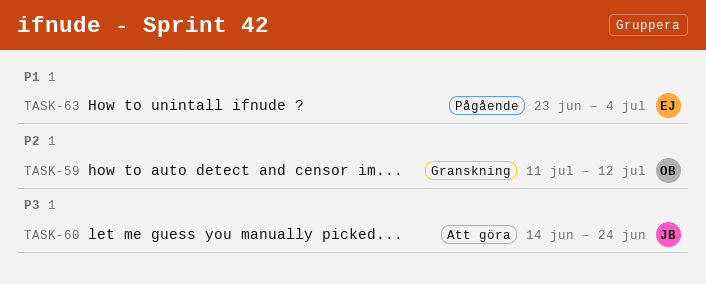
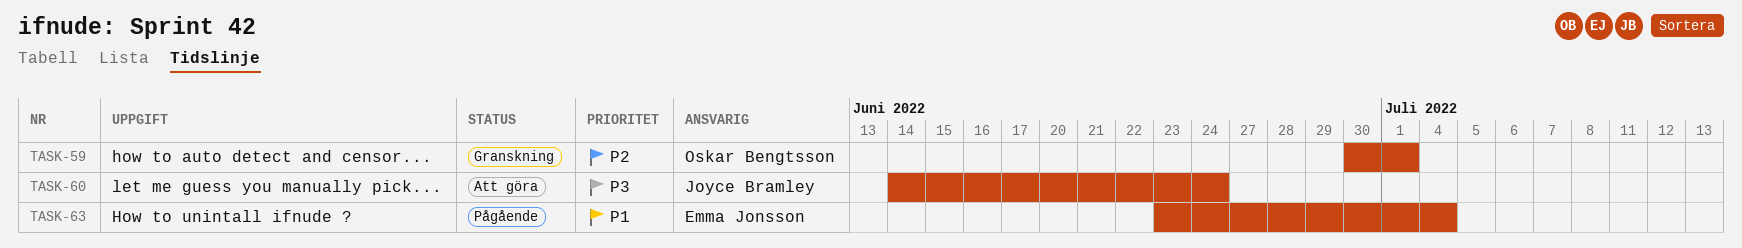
TASK-59, start: Jul 11 -> Jun 30
TASK-59, due: Jul 12 -> Jul 1

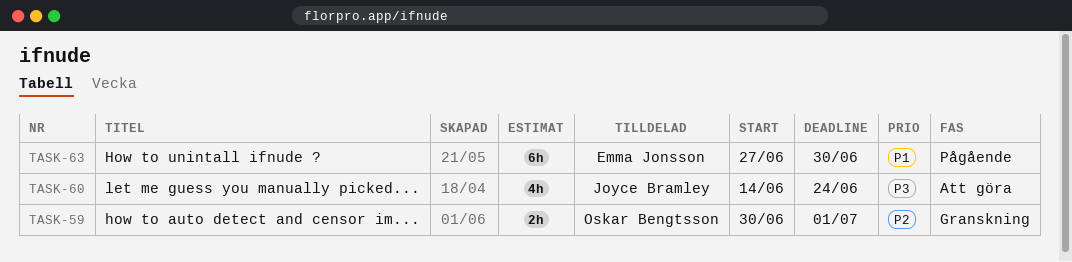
TASK-63, start: Jun 23 -> Jun 27
TASK-63, due: Jul 4 -> Jun 30

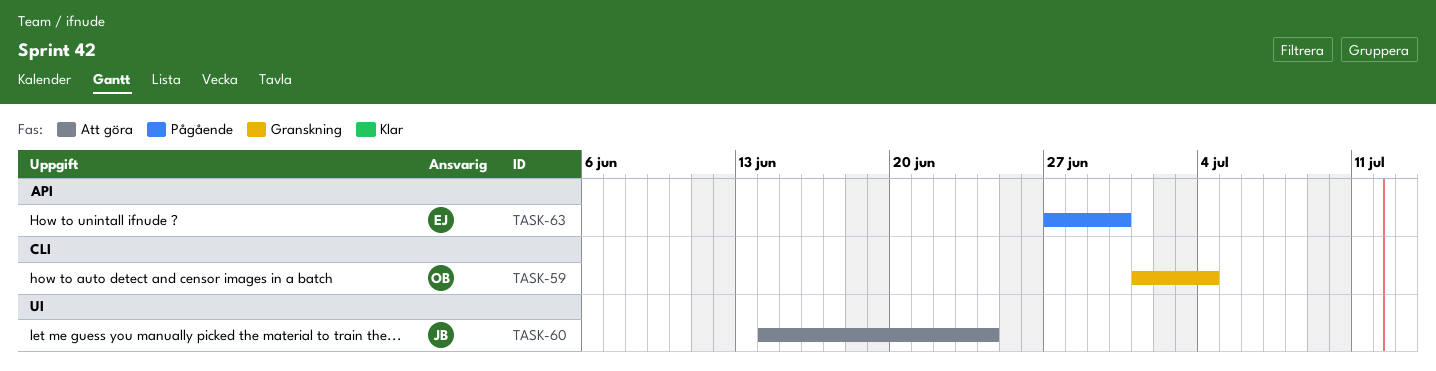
TASK-59, start: Jun 30 -> Jul 1
TASK-59, due: Jul 1 -> Jul 4

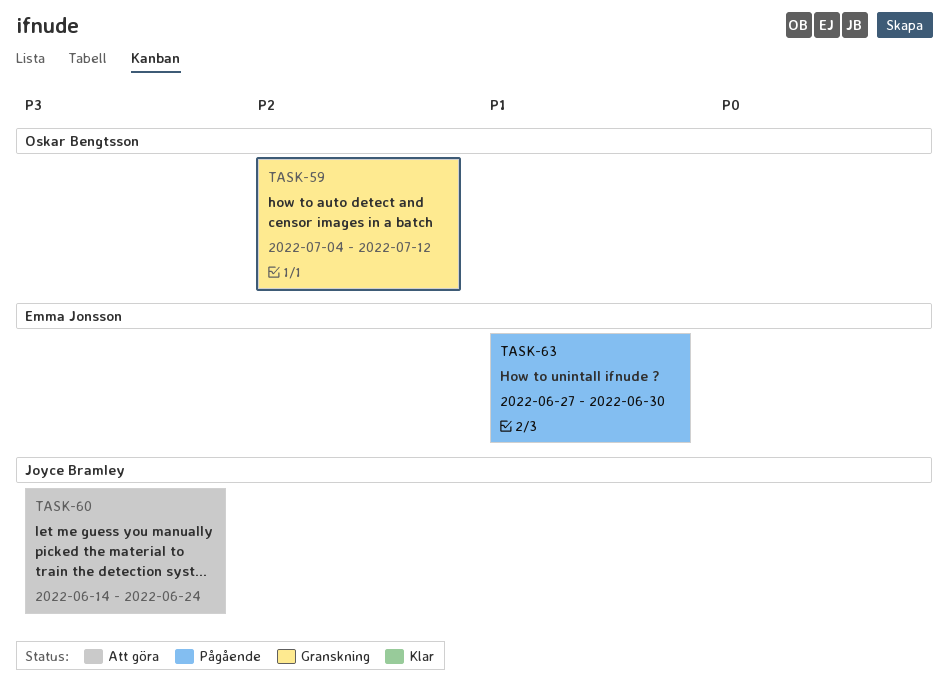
TASK-59, start: Jul 1 -> Jul 4
TASK-59, due: Jul 4 -> Jul 12

